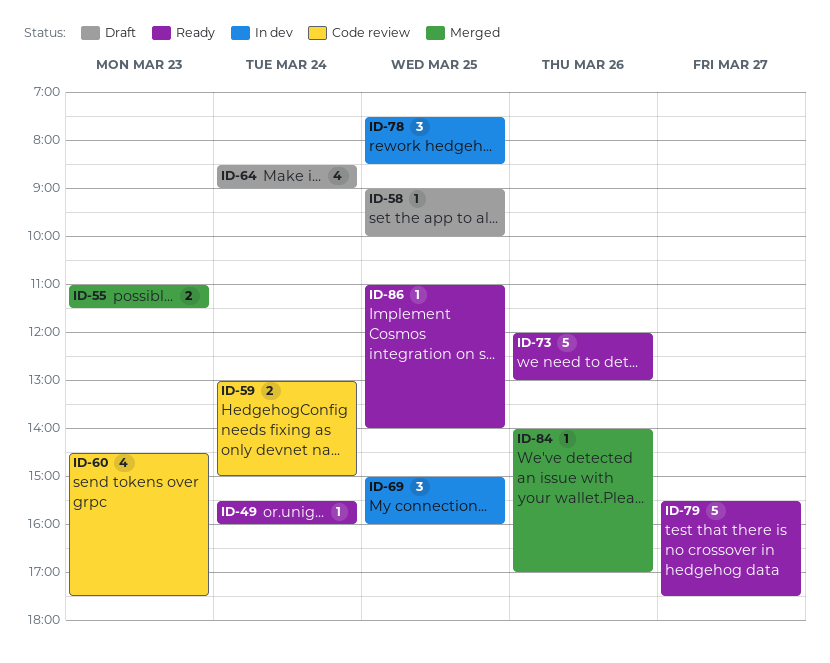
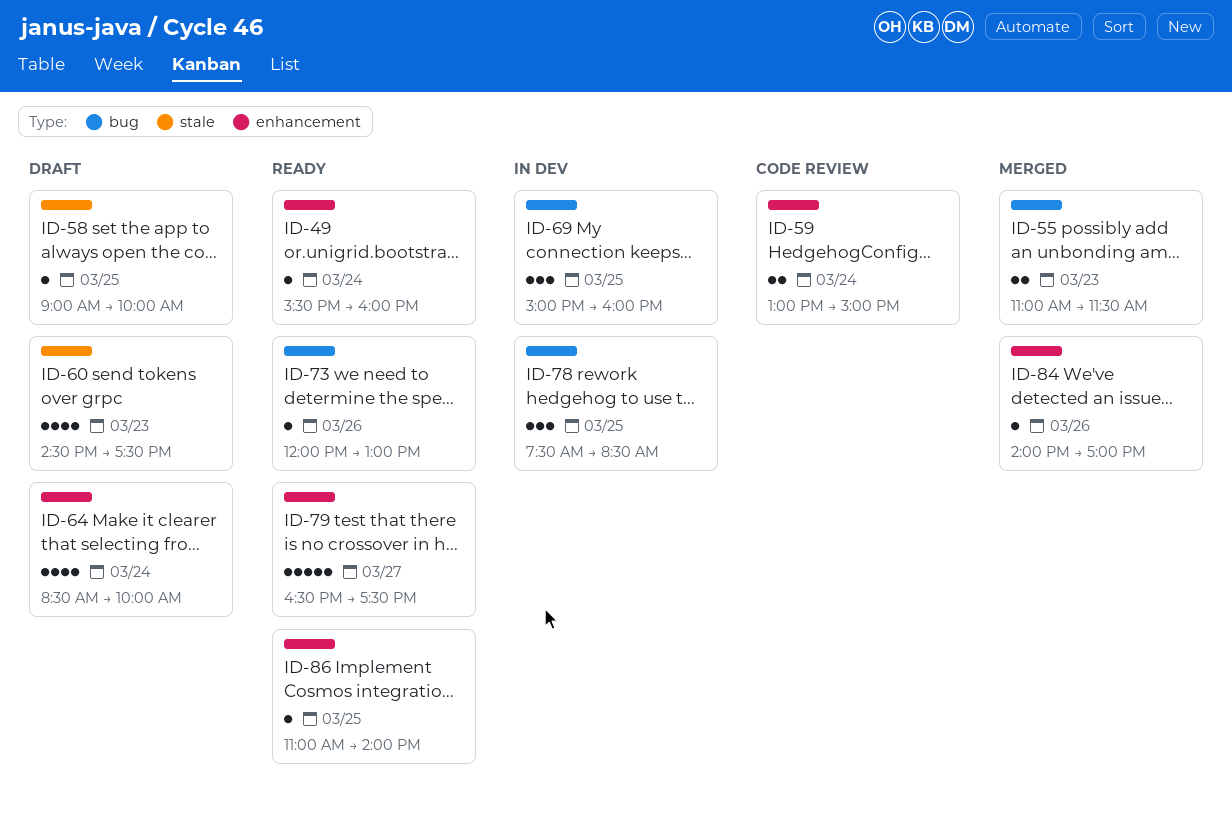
ID-60, status: Code review -> Draft
ID-64, ends: 09:00 -> 10:00
ID-73, estimate: 5 -> 1
ID-79, begins: 15:30 -> 16:30

